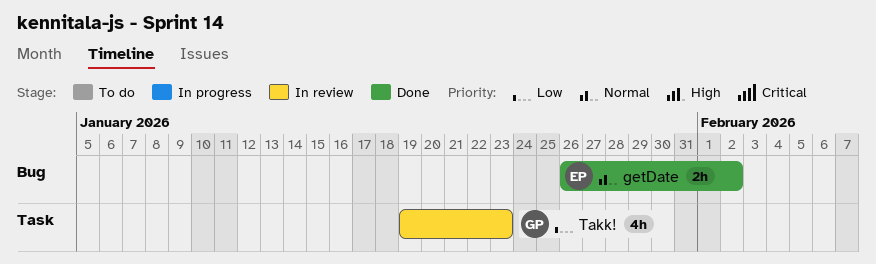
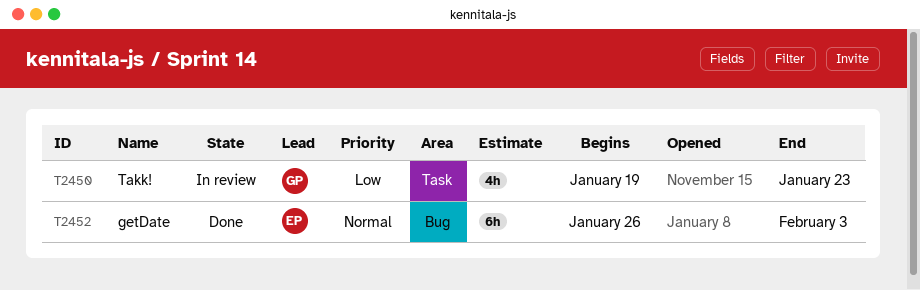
getDate, estimate: 2h -> 6h
getDate, due: Feb 2 -> Feb 3

